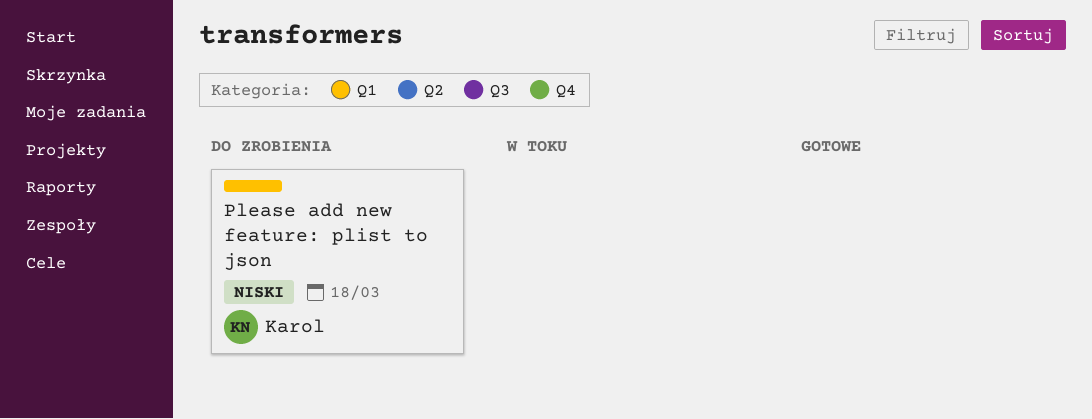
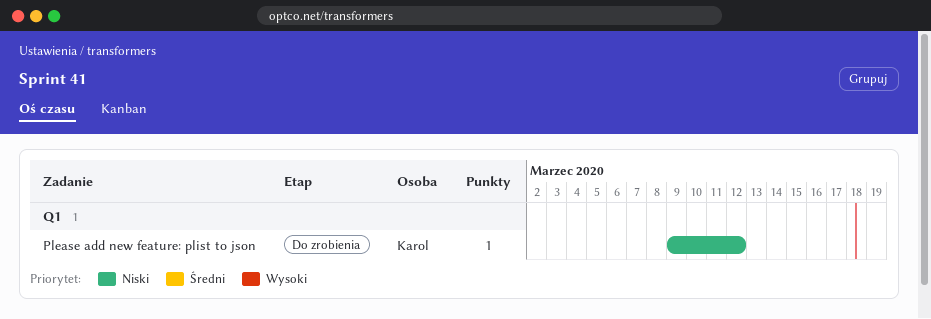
Please add new feature: plist to json, due: Mar 18 -> Mar 12

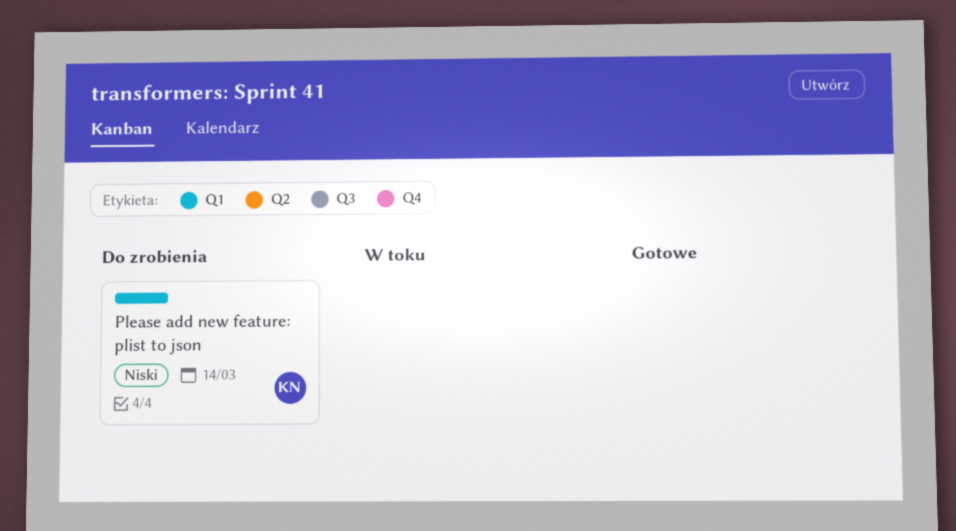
Please add new feature: plist to json, due: Mar 12 -> Mar 14

